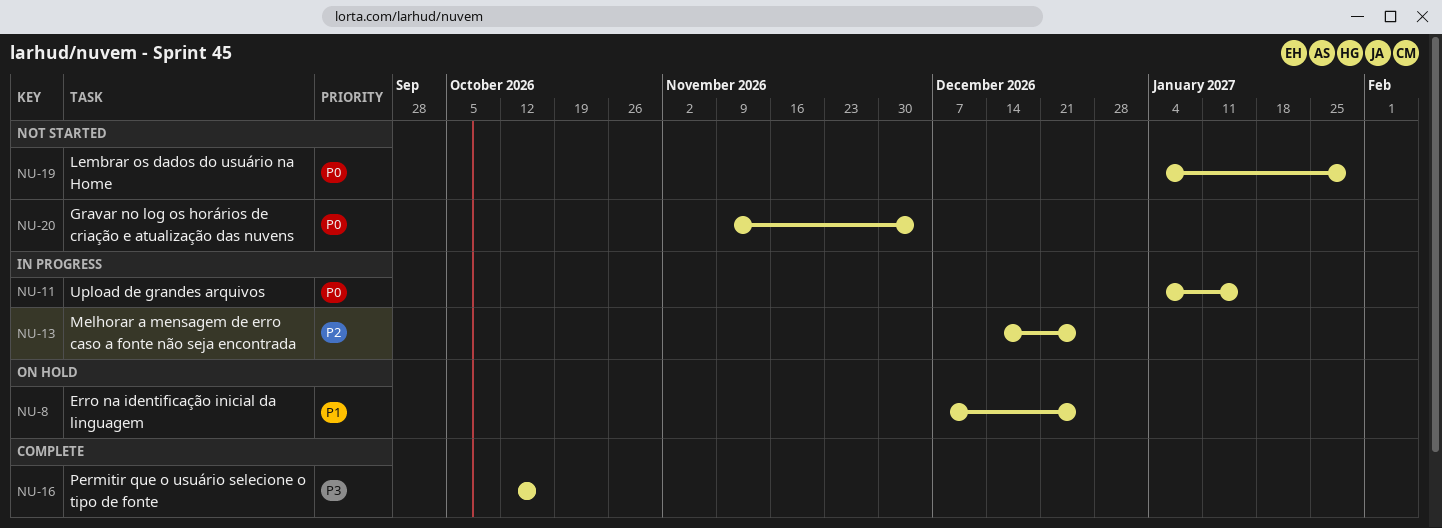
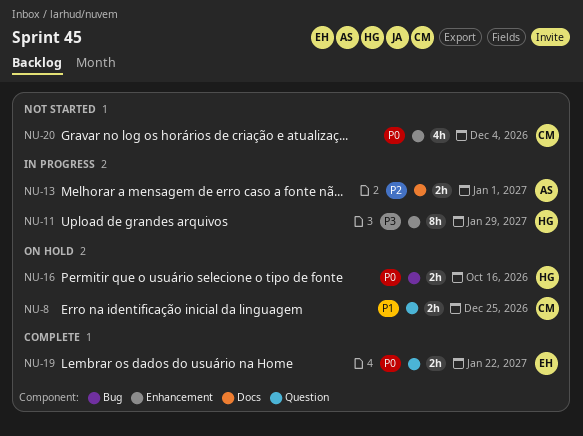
NU-11, priority: P0 -> P3
NU-11, due: Jan 15 -> Jan 29
NU-13, due: Dec 25 -> Jan 1
NU-16, status: Complete -> On hold
NU-16, priority: P3 -> P0
NU-19, status: Not started -> Complete
NU-19, due: Jan 29 -> Jan 22

